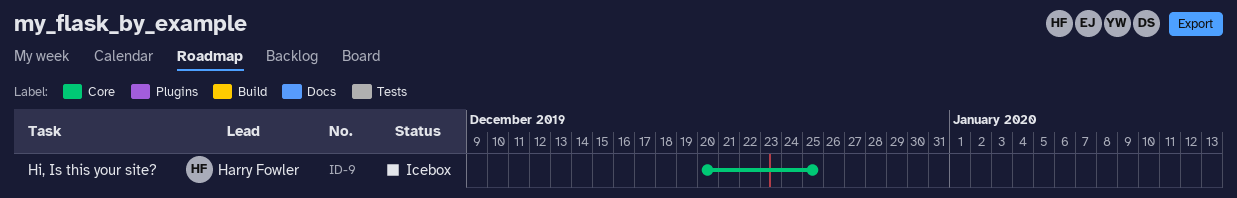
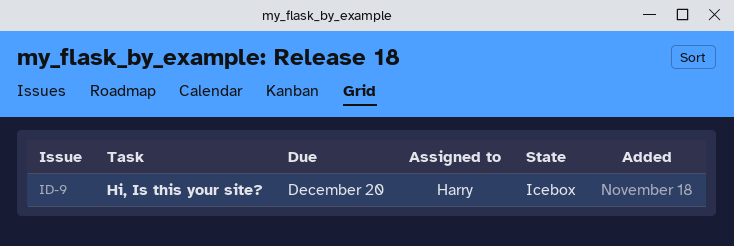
ID-9, due: Dec 25 -> Dec 20

